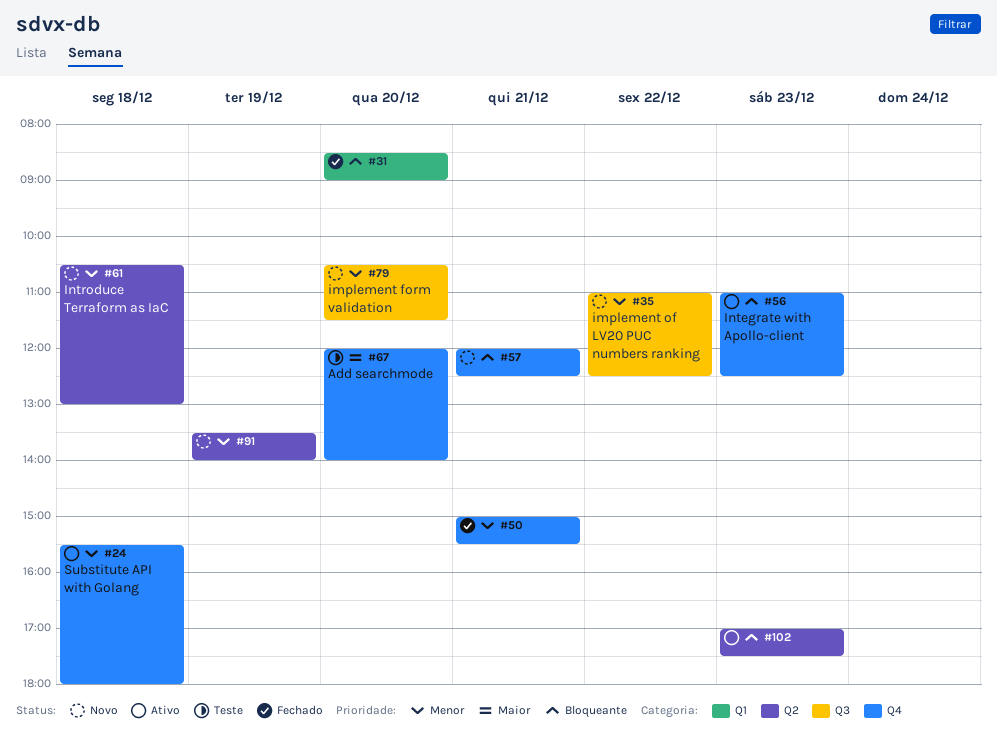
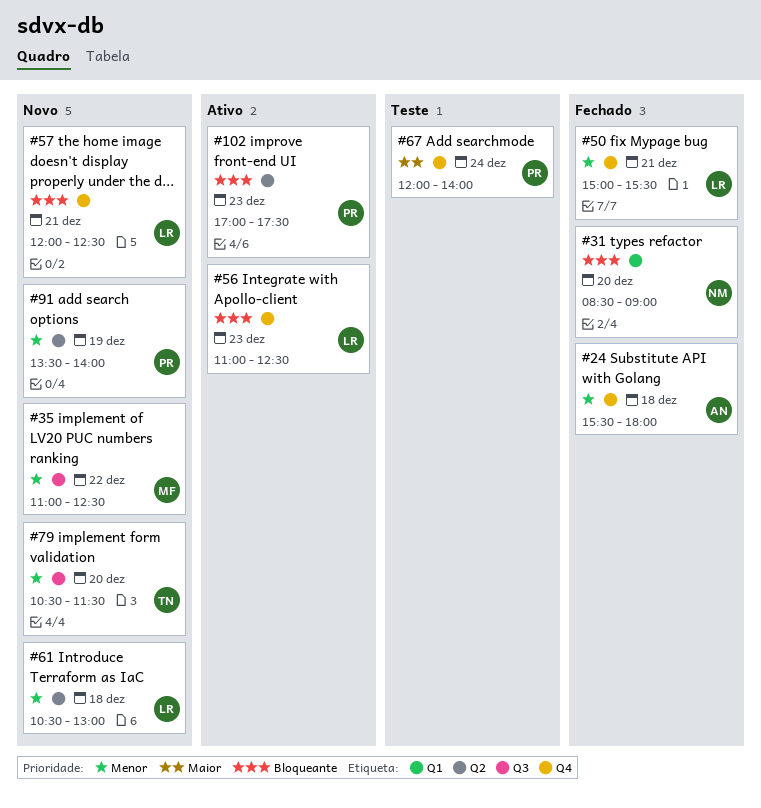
#24, status: Ativo -> Fechado
#67, day: Dec 20 -> Dec 24

